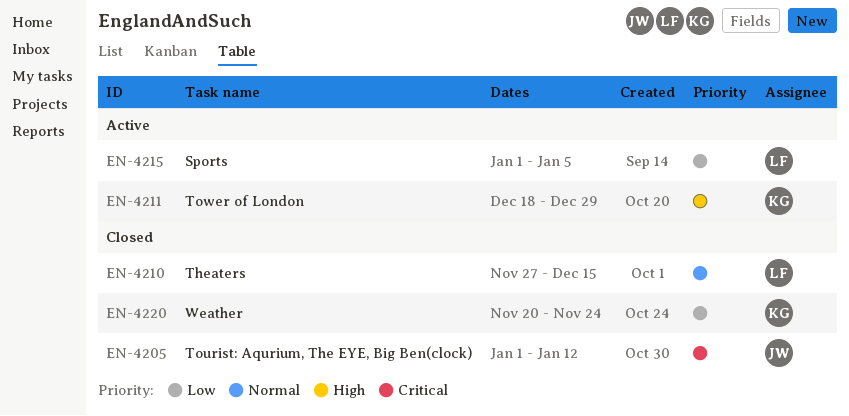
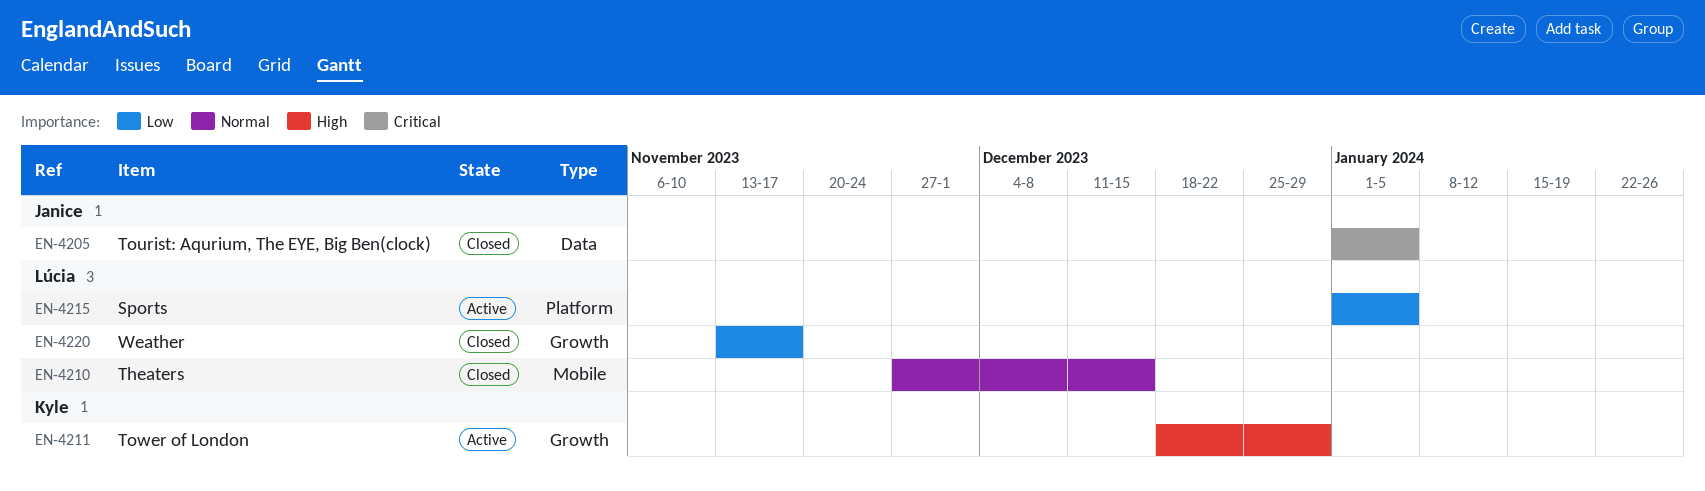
EN-4205, due: Jan 12 -> Jan 5
EN-4220, owner: Kyle -> Lúcia
EN-4220, start: Nov 20 -> Nov 13
EN-4220, due: Nov 24 -> Nov 17

